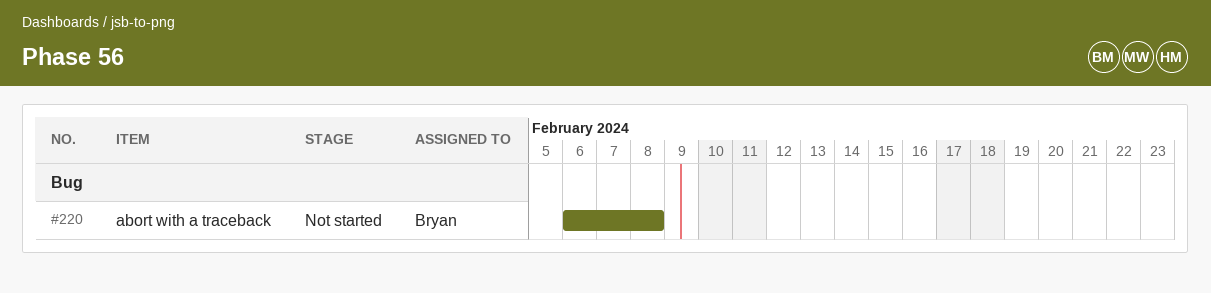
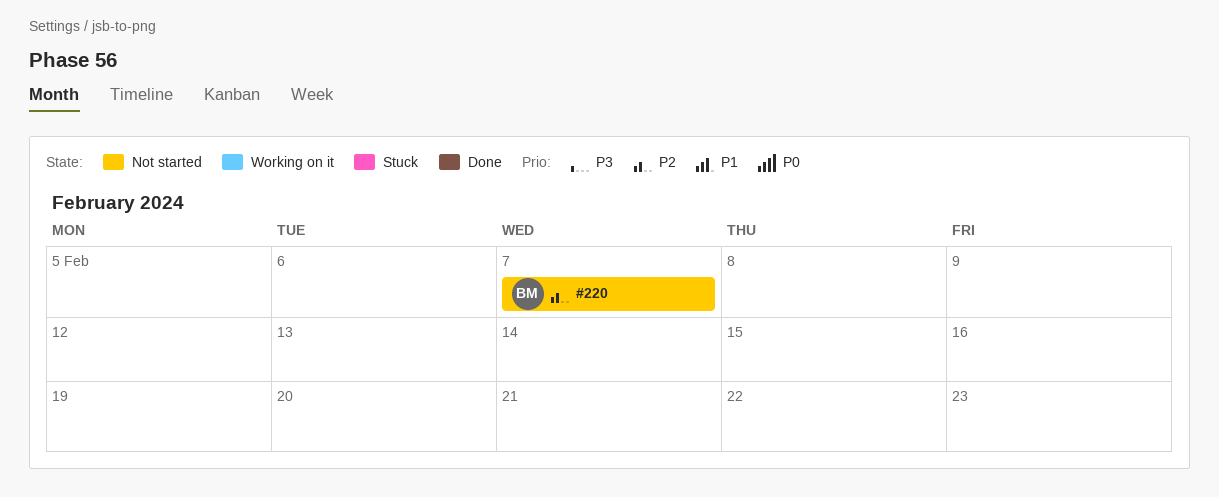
#220, start: Feb 6 -> Feb 7
#220, due: Feb 8 -> Feb 7

